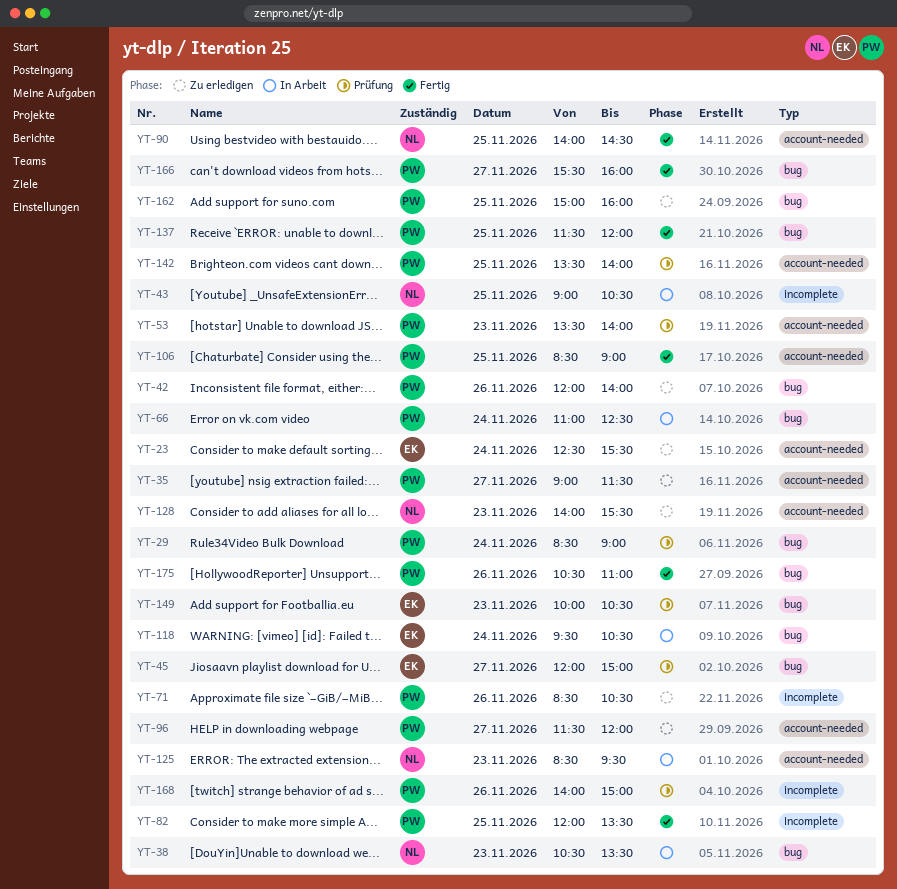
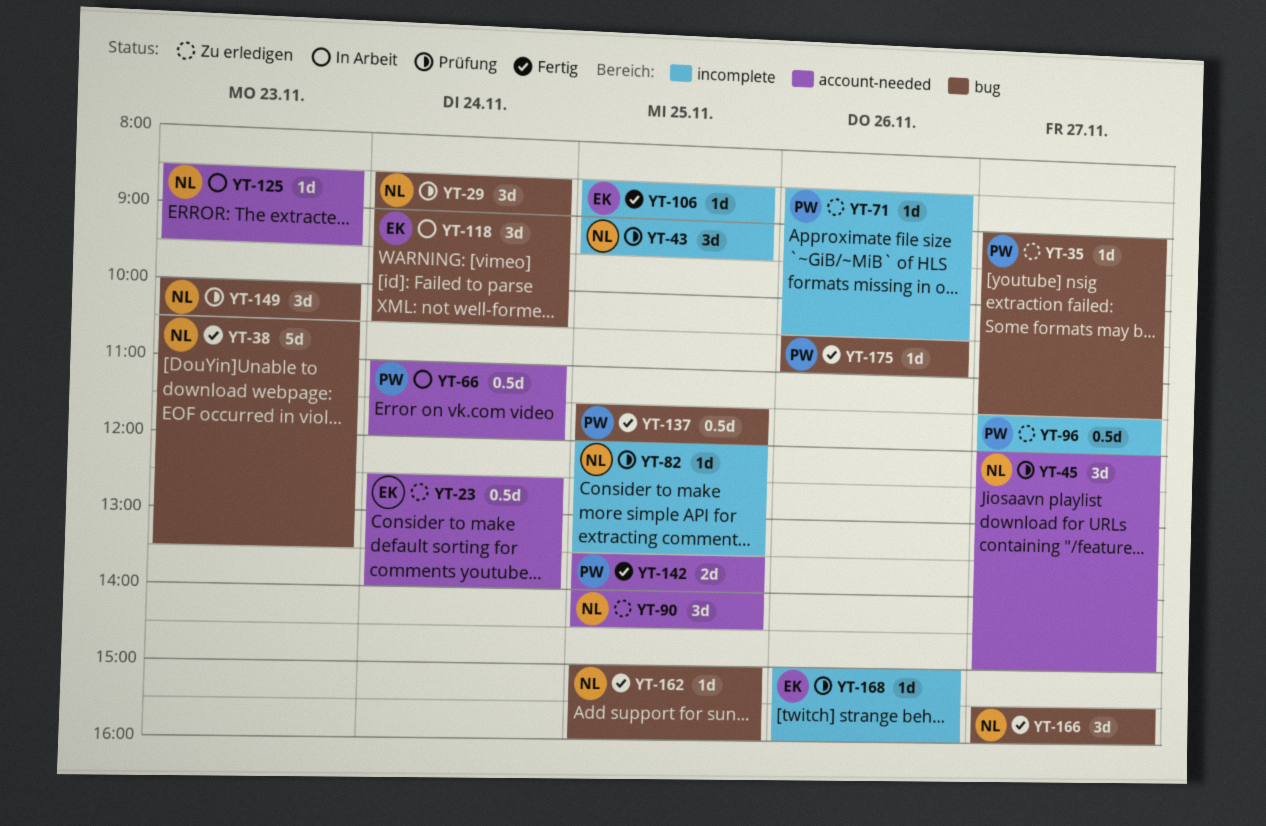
YT-23, ends: 15:30 -> 14:00
YT-29, owner: PW -> NL
YT-35, label: account-needed -> bug
YT-38, status: In Arbeit -> Fertig
YT-42: present -> none
YT-43, status: In Arbeit -> Prüfung
YT-43, ends: 10:30 -> 09:30
YT-45, owner: EK -> NL
YT-45, label: bug -> account-needed
YT-53: present -> none
YT-66, label: bug -> account-needed
YT-66, ends: 12:30 -> 12:00
YT-82, status: Fertig -> Prüfung
YT-82, owner: PW -> NL
YT-90, status: Fertig -> Zu erledigen
YT-96, label: account-needed -> incomplete
YT-106, owner: PW -> EK
YT-106, label: account-needed -> incomplete
YT-118, begins: 09:30 -> 09:00
YT-128: present -> none
YT-142, status: Prüfung -> Fertig
YT-149, owner: EK -> NL
YT-162, status: Zu erledigen -> Fertig
YT-162, owner: PW -> NL
YT-166, owner: PW -> NL
YT-168, owner: PW -> EK
YT-168, begins: 14:00 -> 15:00
YT-168, ends: 15:00 -> 16:00

